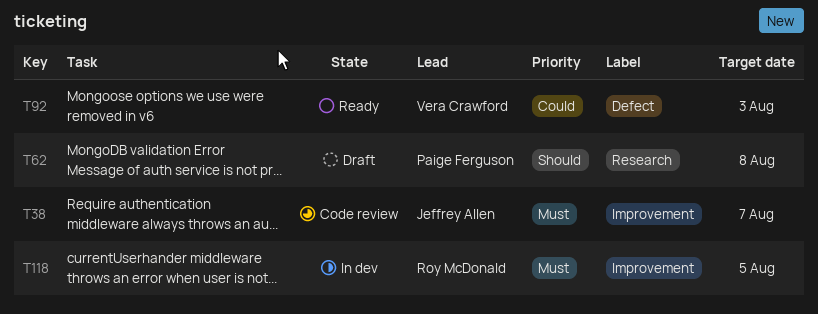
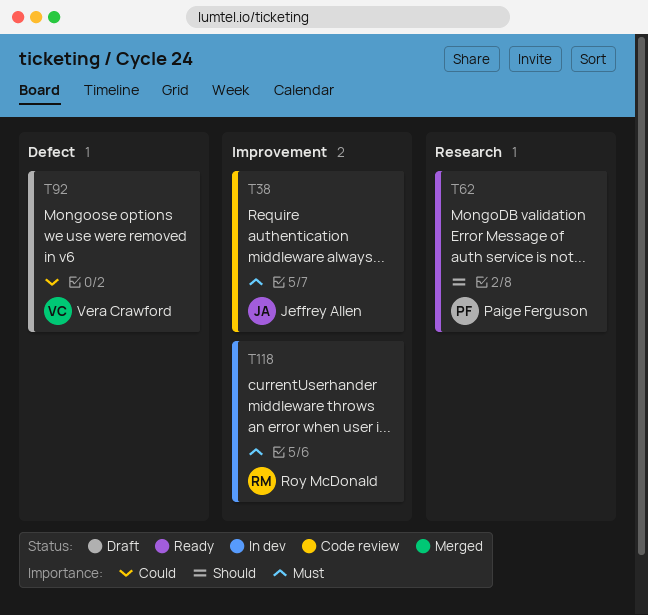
T62, status: Draft -> Ready
T92, status: Ready -> Draft

